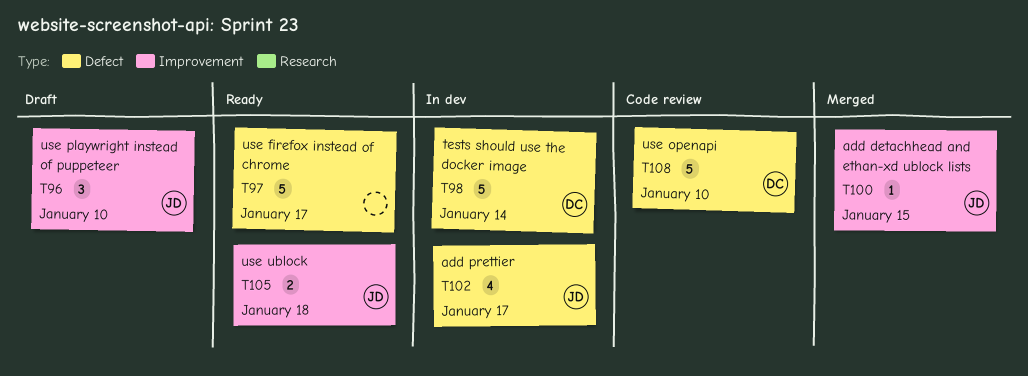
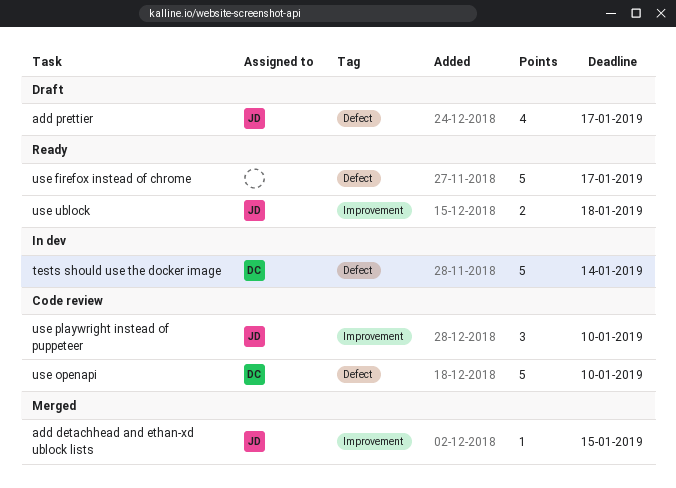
add prettier, status: In dev -> Draft
use playwright instead of puppeteer, status: Draft -> Code review

